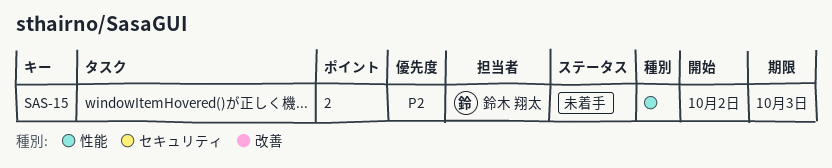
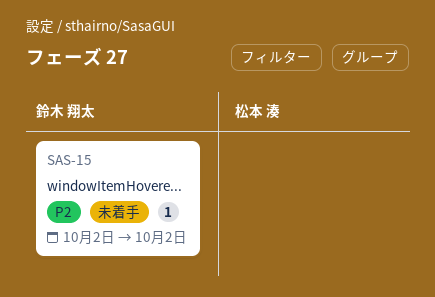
SAS-15, estimate: 2 -> 1
SAS-15, due: Oct 3 -> Oct 2

